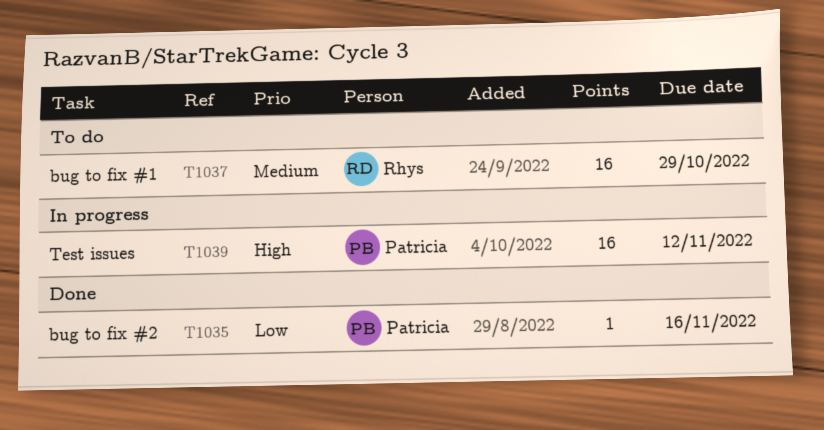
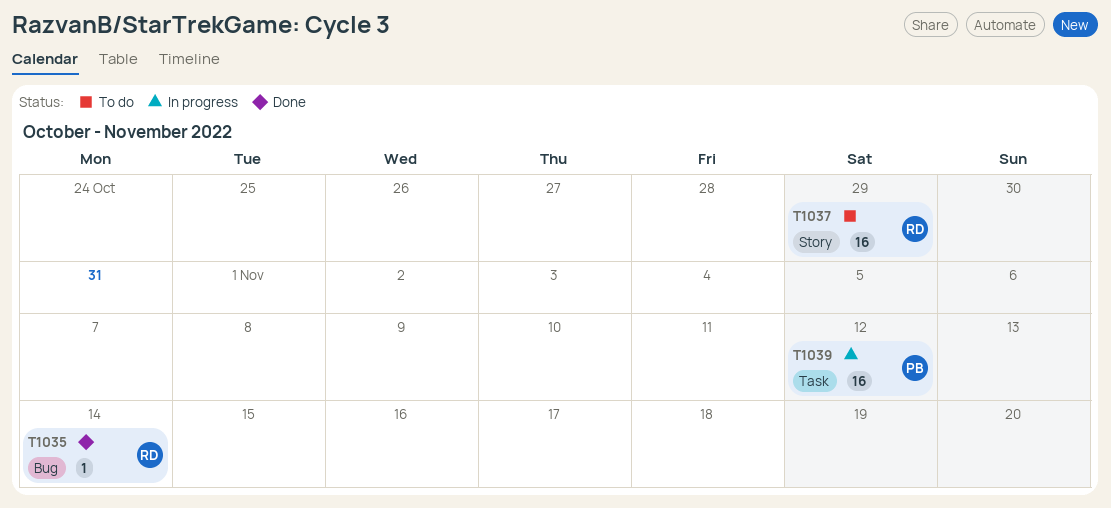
T1035, owner: Patricia -> Rhys
T1035, due: Nov 16 -> Nov 14

